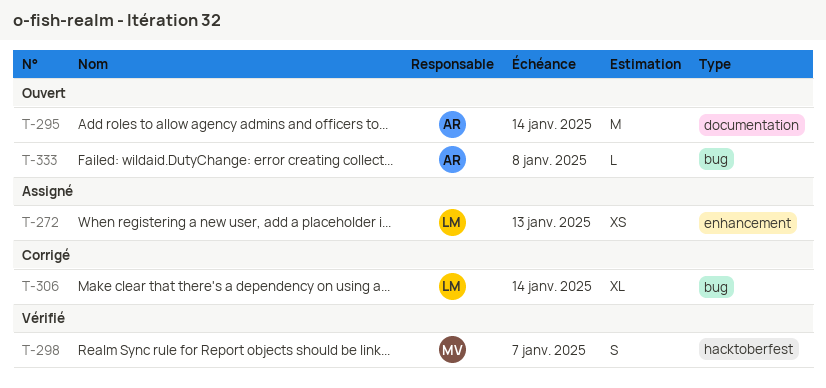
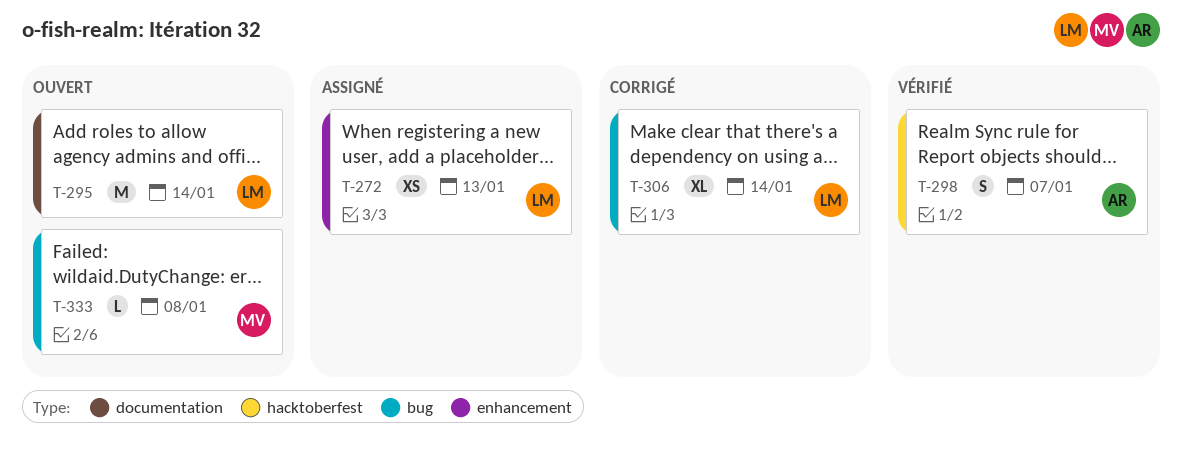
T-295, owner: AR -> LM
T-298, owner: MV -> AR
T-333, owner: AR -> MV

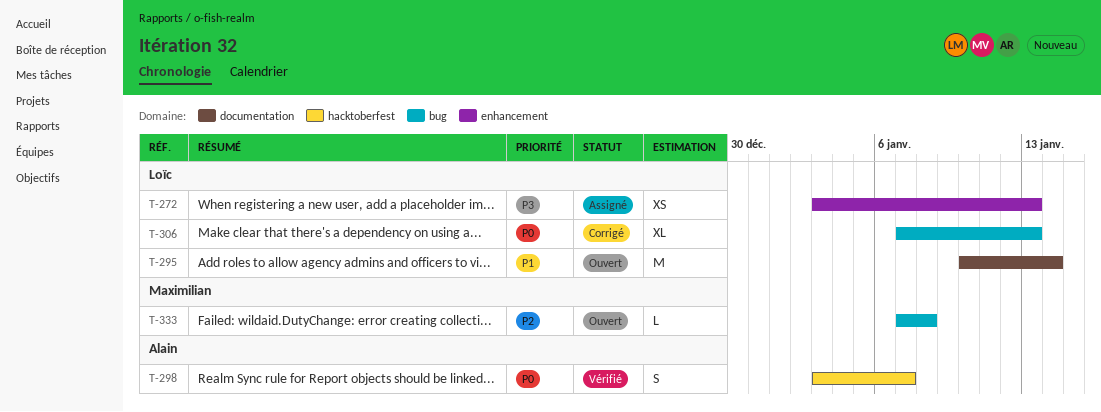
T-306, due: Jan 14 -> Jan 13

